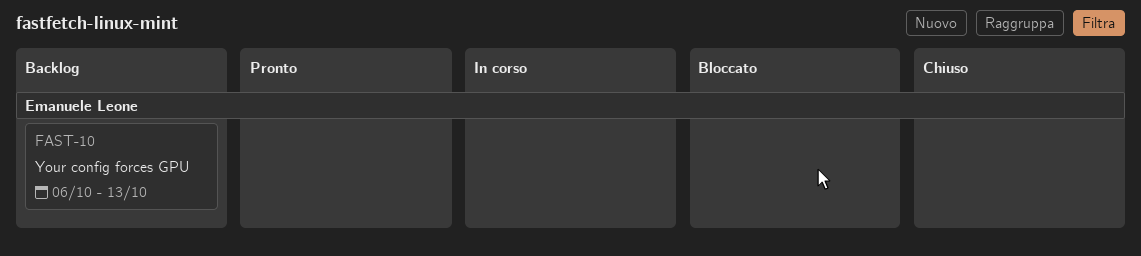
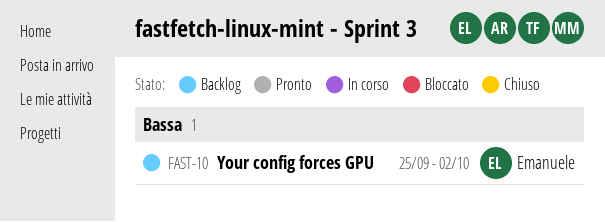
FAST-10, start: Oct 6 -> Sep 25
FAST-10, due: Oct 13 -> Oct 2

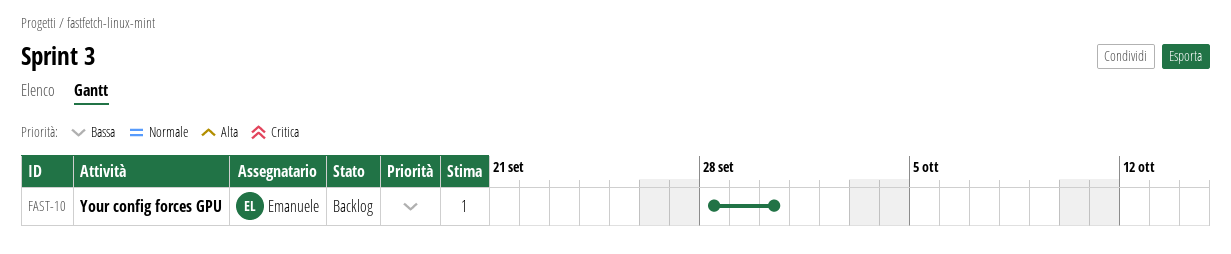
FAST-10, start: Sep 25 -> Sep 28
FAST-10, due: Oct 2 -> Sep 30

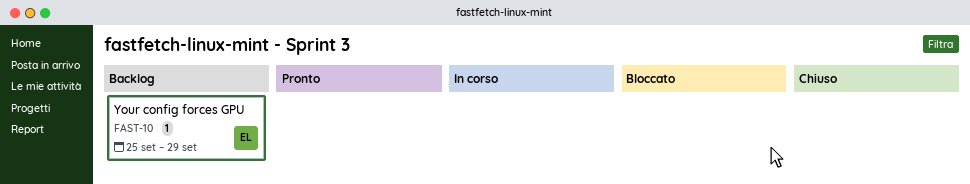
FAST-10, start: Sep 28 -> Sep 25
FAST-10, due: Sep 30 -> Sep 29

